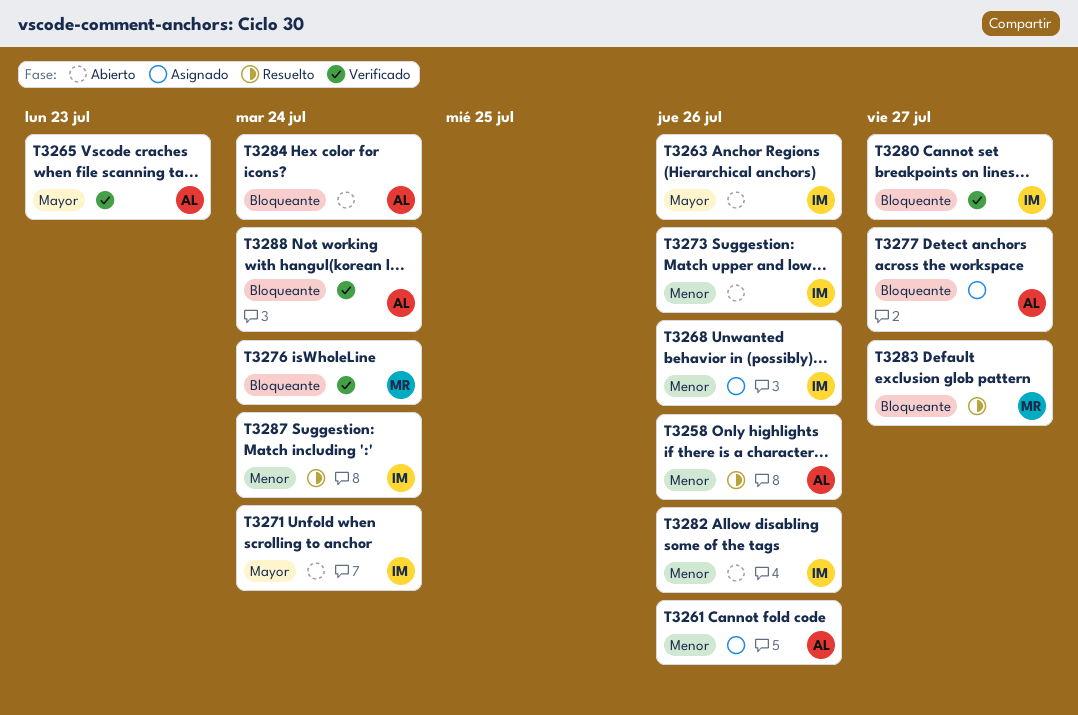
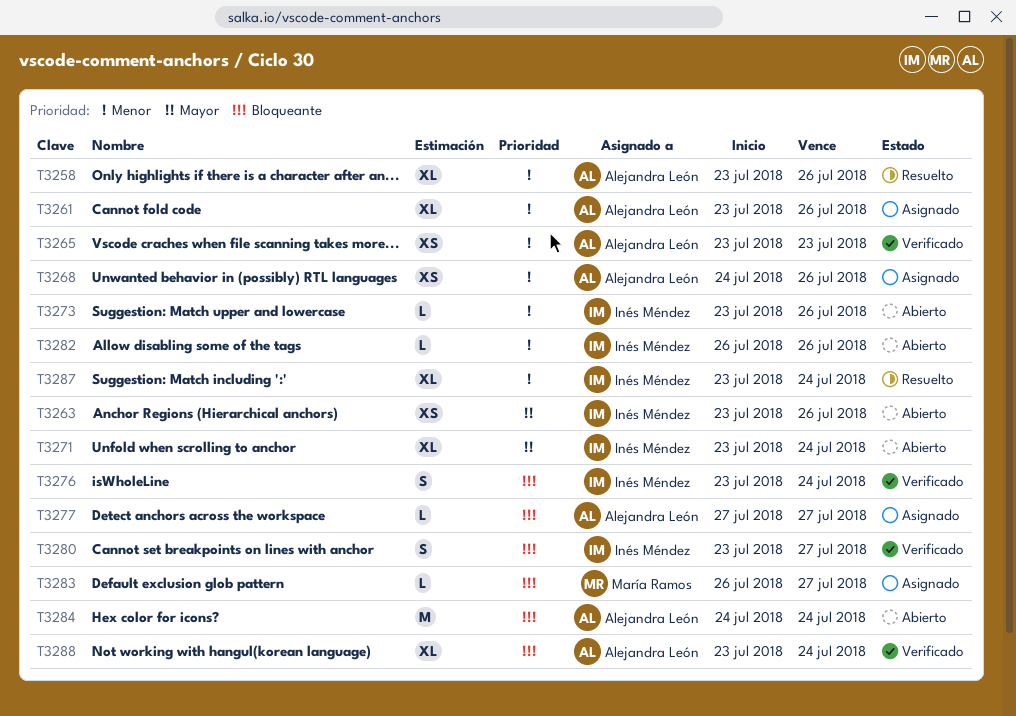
T3265, priority: Mayor -> Menor
T3268, owner: Inés Méndez -> Alejandra León
T3276, owner: María Ramos -> Inés Méndez
T3283, status: Resuelto -> Asignado

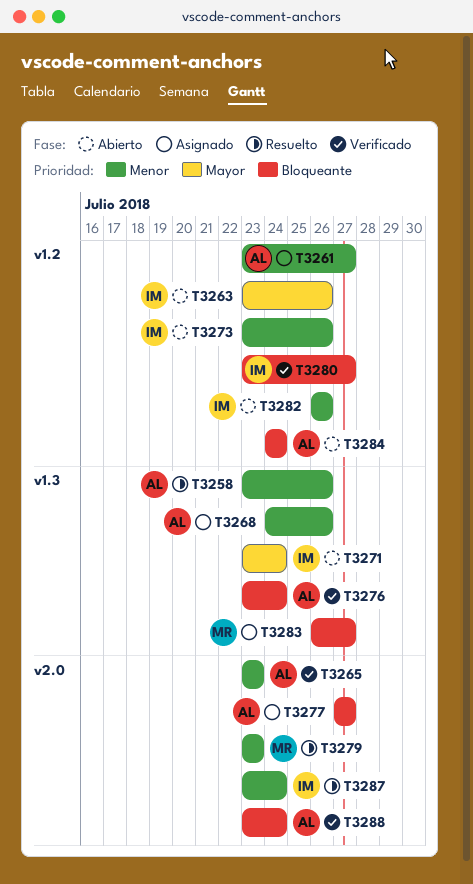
T3261, due: Jul 26 -> Jul 27
T3276, owner: Inés Méndez -> Alejandra León
T3279: none -> present

